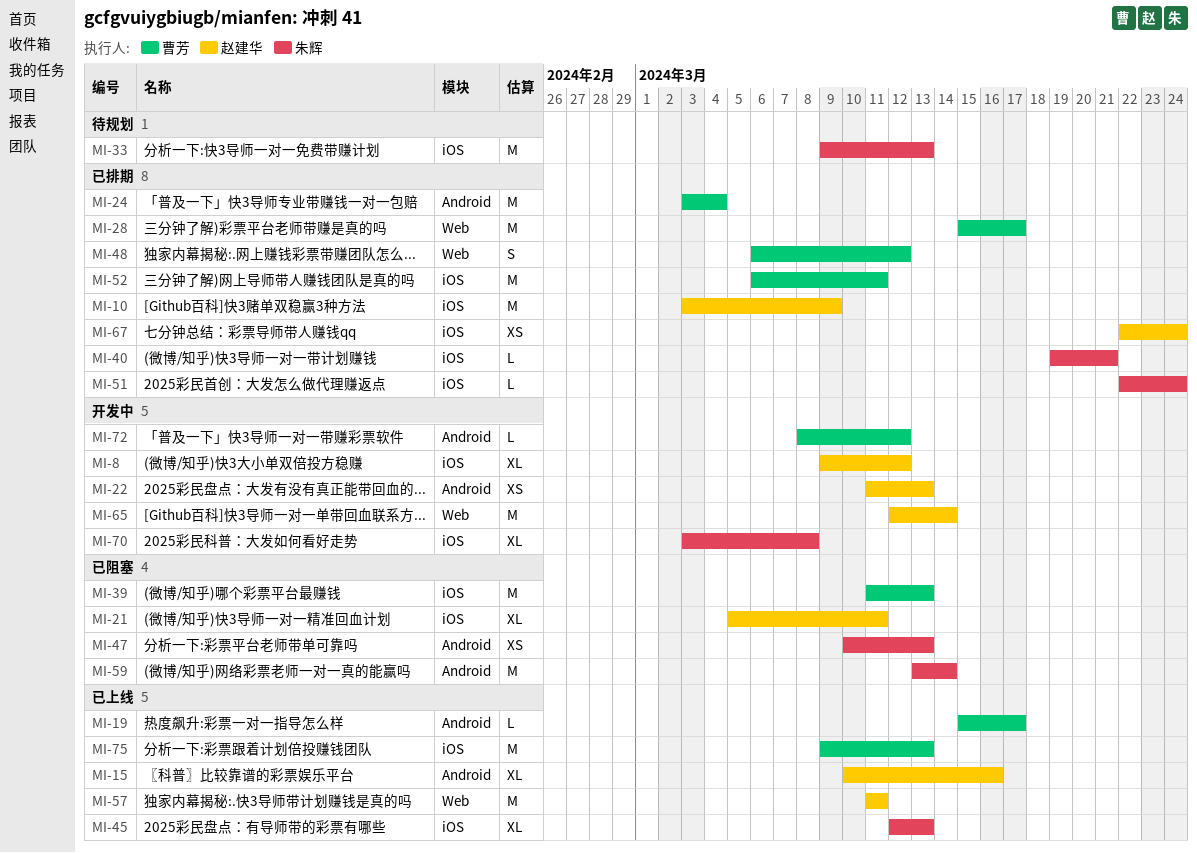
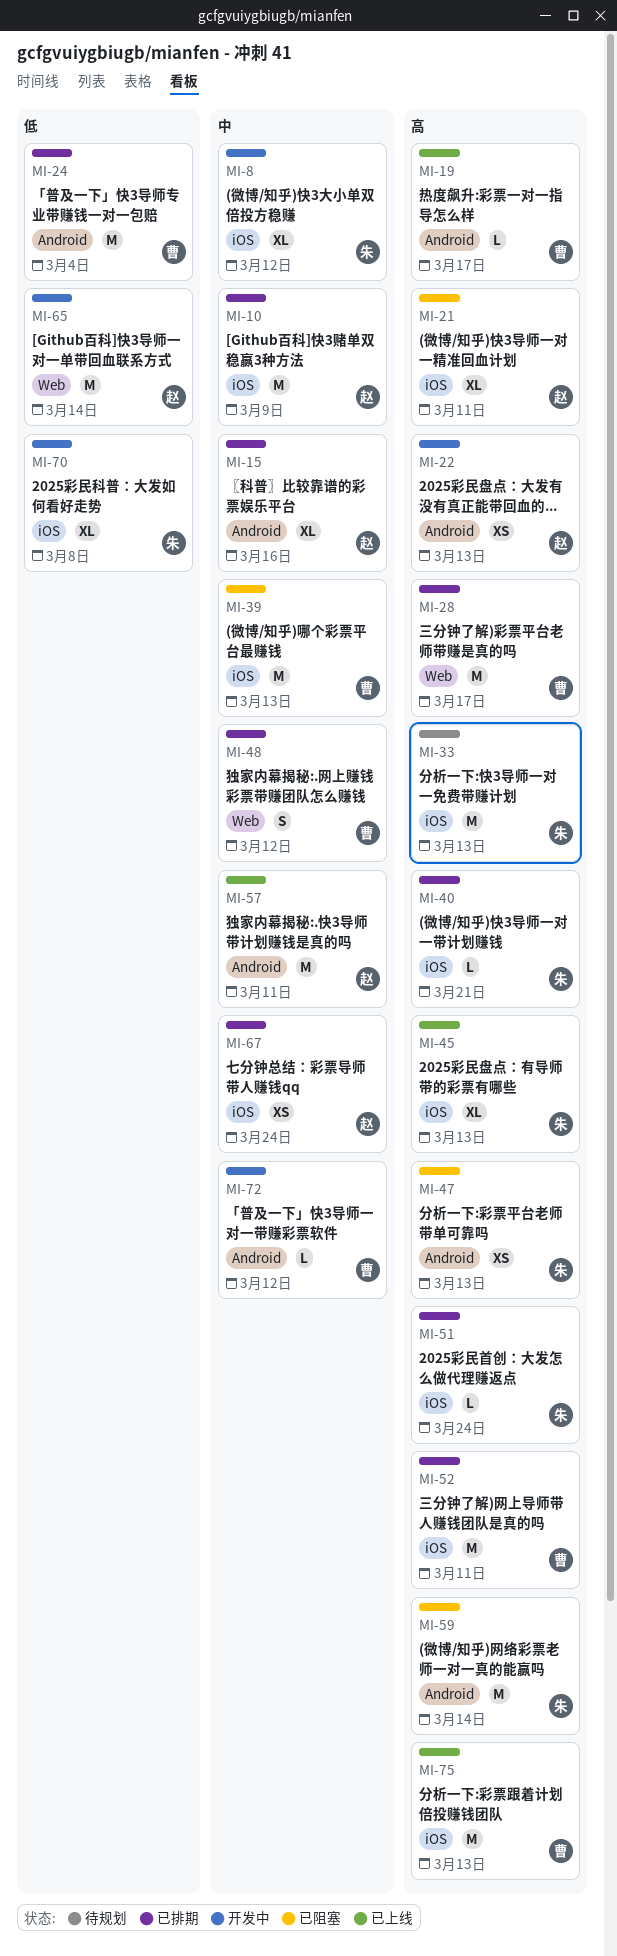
MI-8, owner: 赵建华 -> 朱辉
MI-15, status: 已上线 -> 已排期
MI-57, label: Web -> Android

